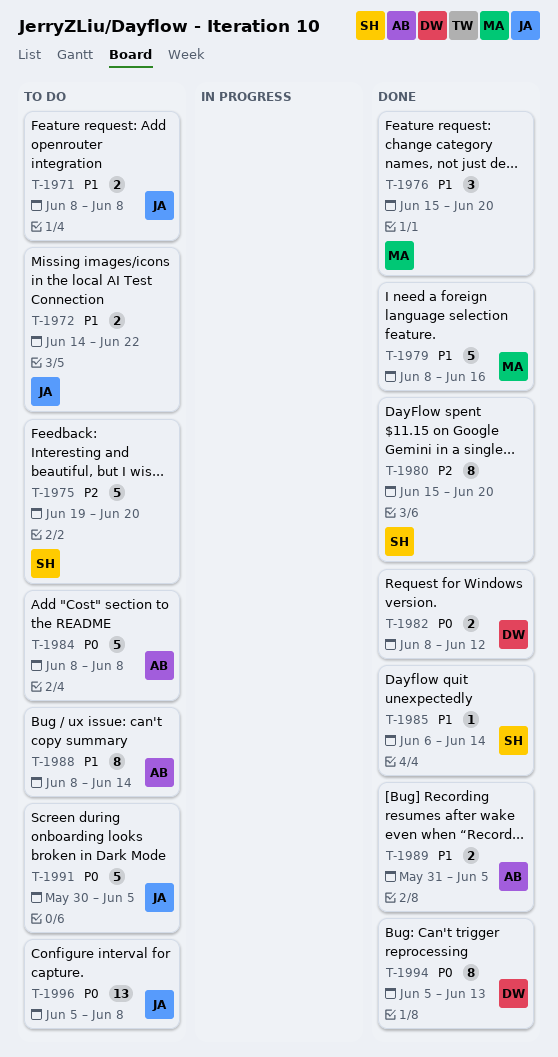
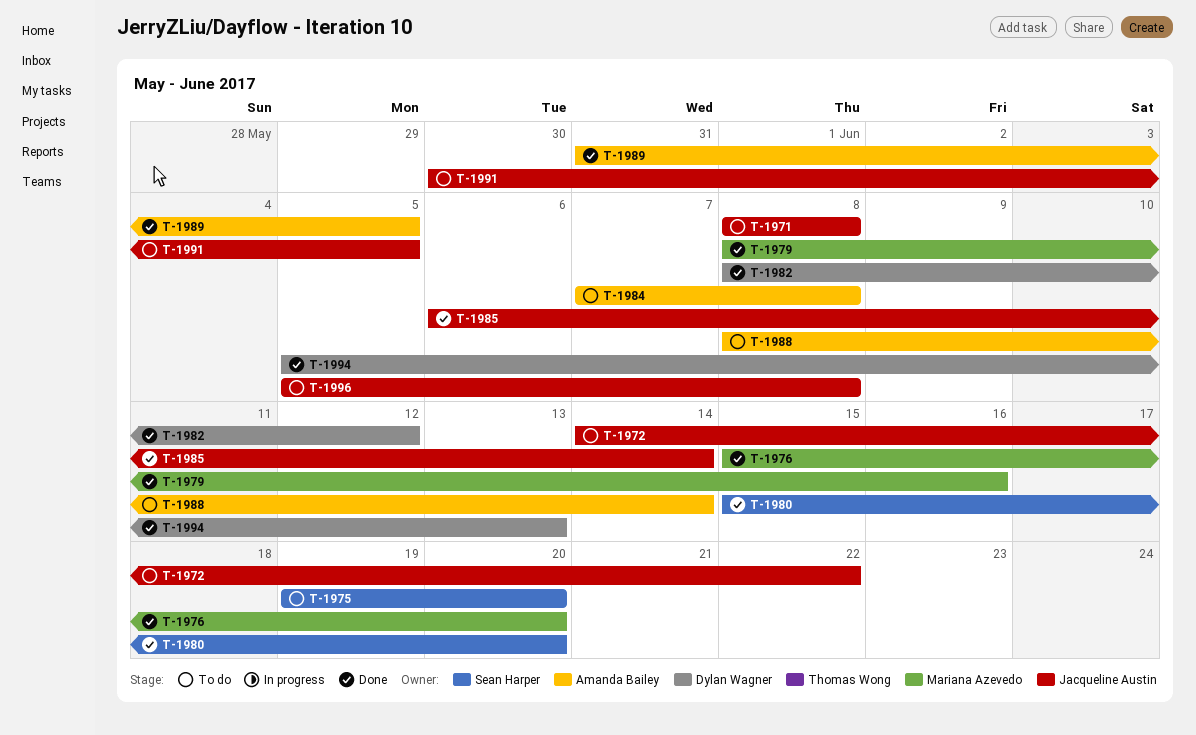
T-1984, start: Jun 8 -> Jun 7
T-1985, owner: Sean Harper -> Jacqueline Austin

